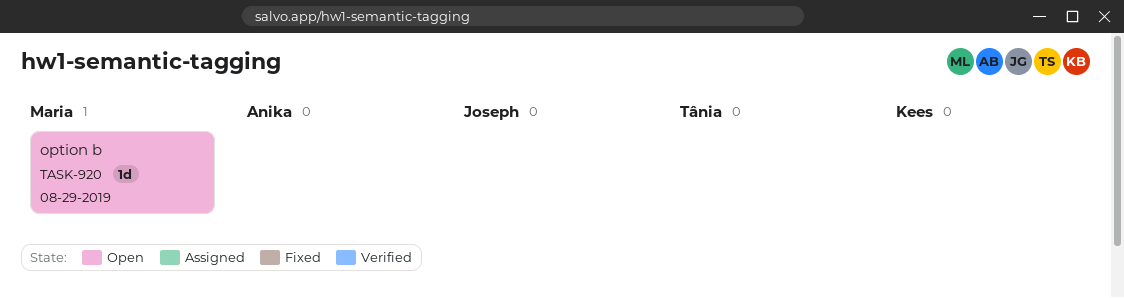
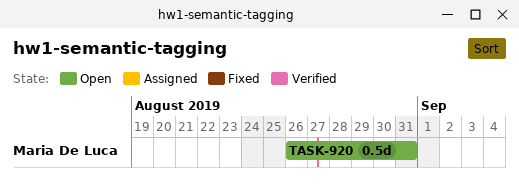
TASK-920, estimate: 1d -> 0.5d
TASK-920, due: Aug 29 -> Aug 31

